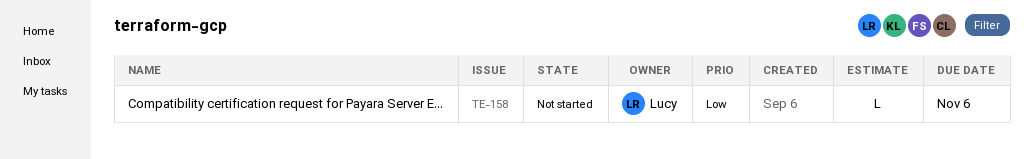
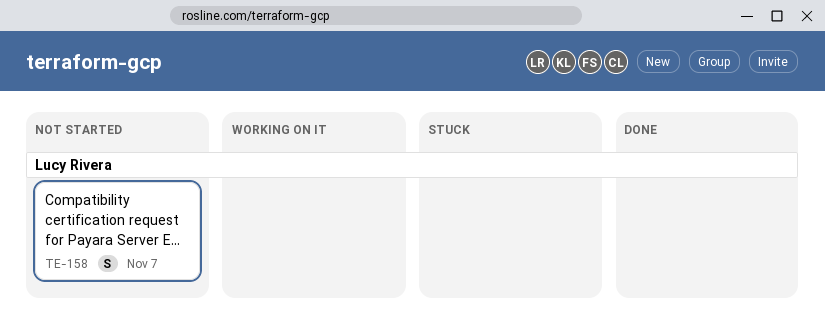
TE-158, estimate: L -> S
TE-158, due: Nov 6 -> Nov 7

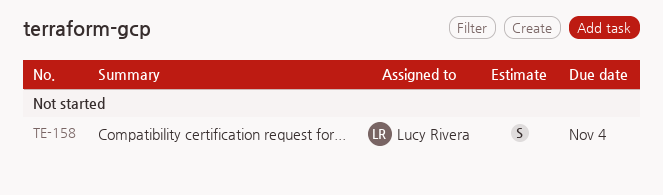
TE-158, due: Nov 7 -> Nov 4

